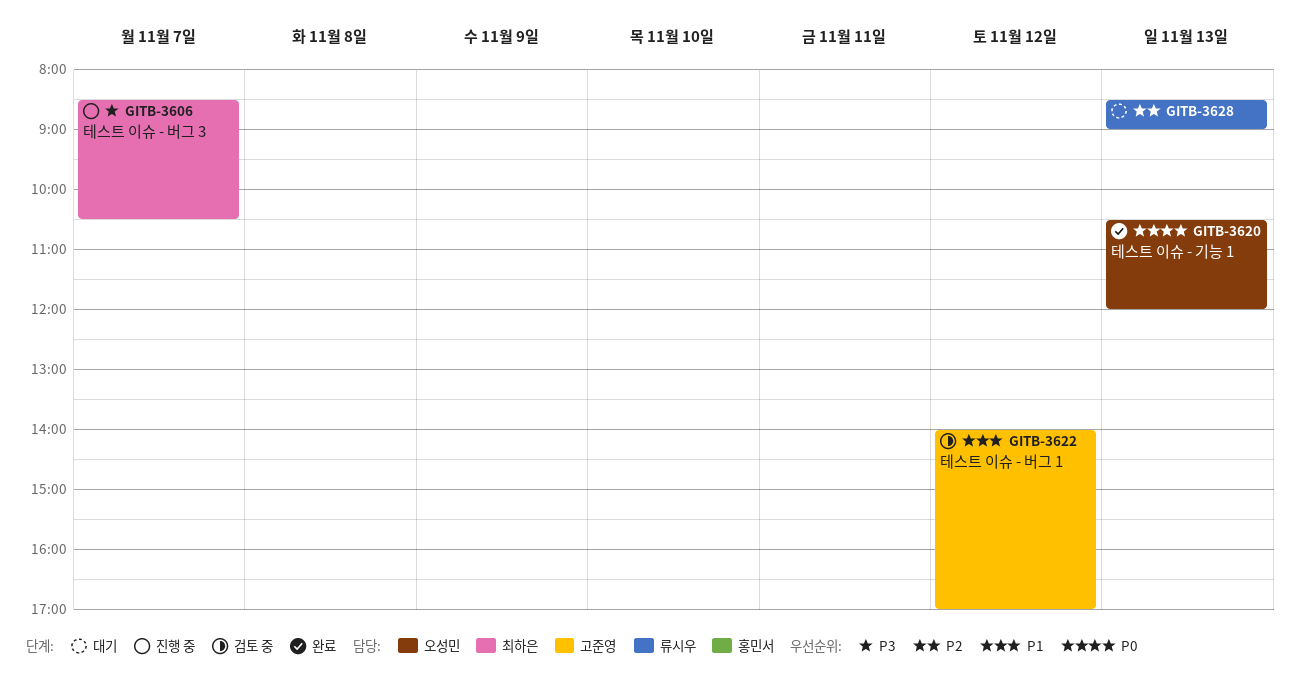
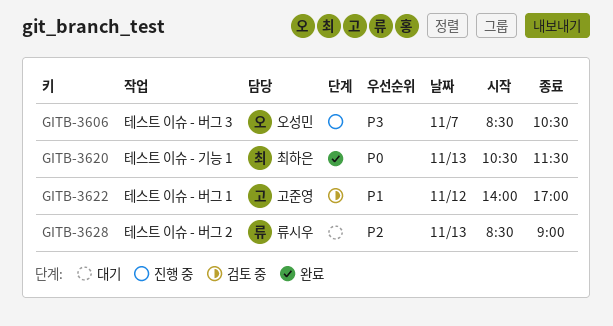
GITB-3606, owner: 최하은 -> 오성민
GITB-3620, owner: 오성민 -> 최하은
GITB-3620, ends: 12:00 -> 11:30

